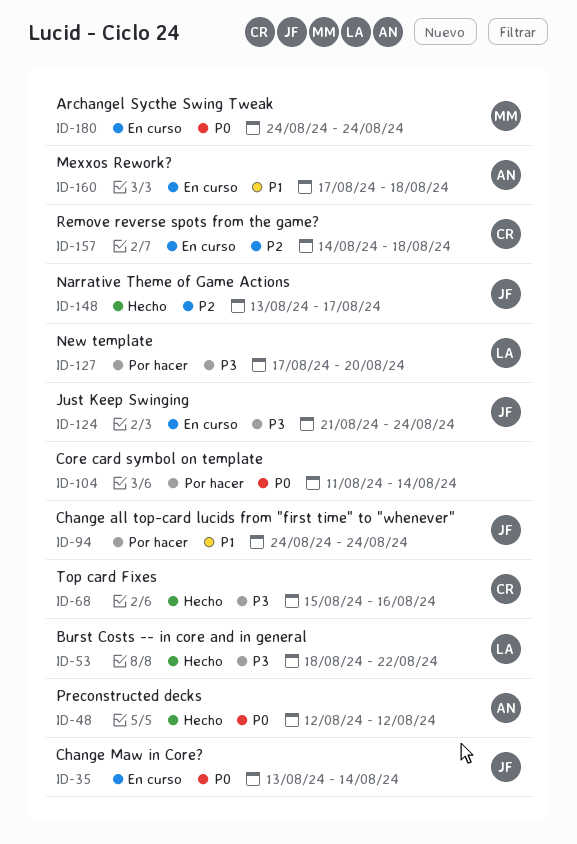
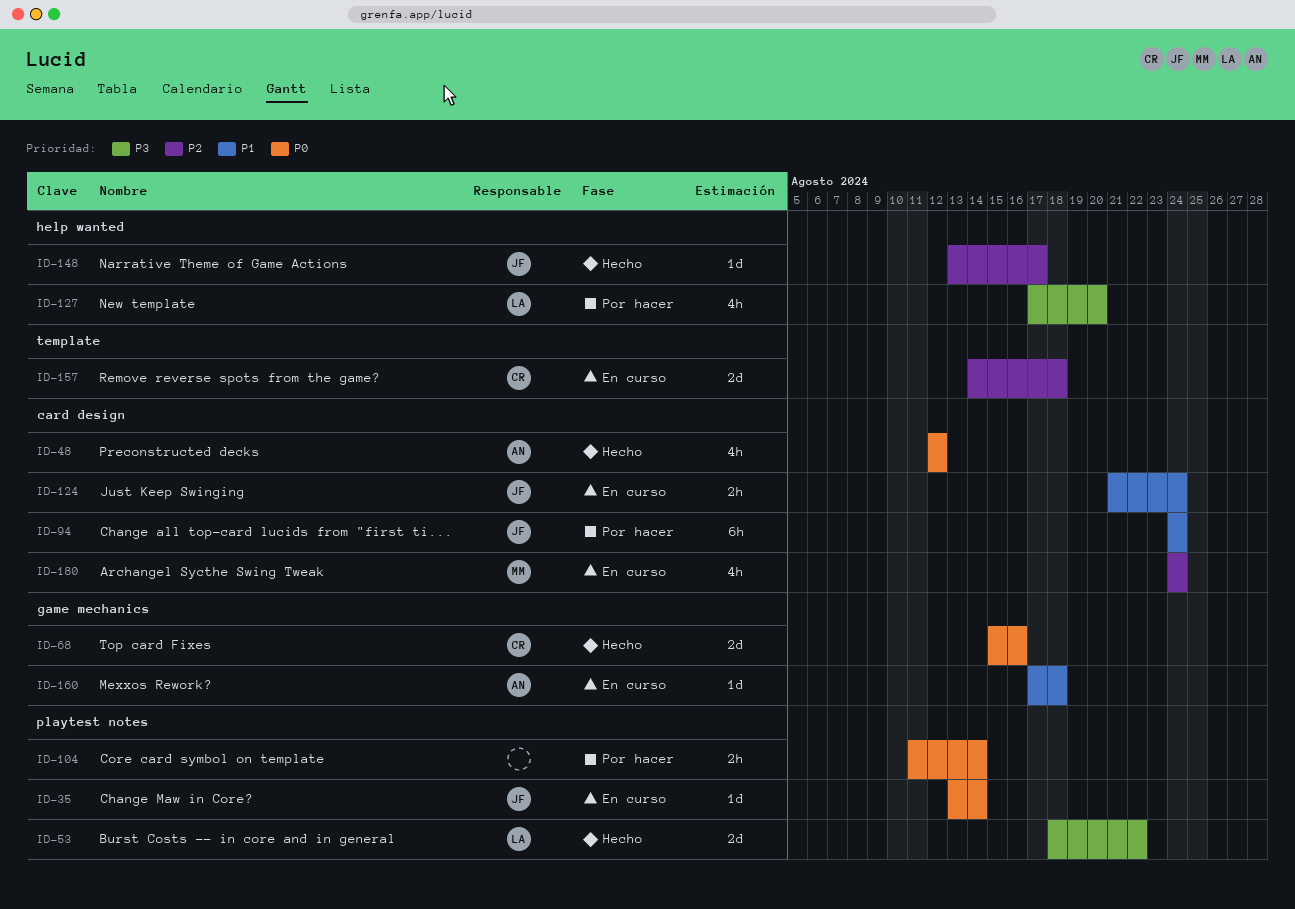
ID-68, priority: P3 -> P0
ID-124, priority: P3 -> P1
ID-180, priority: P0 -> P2

